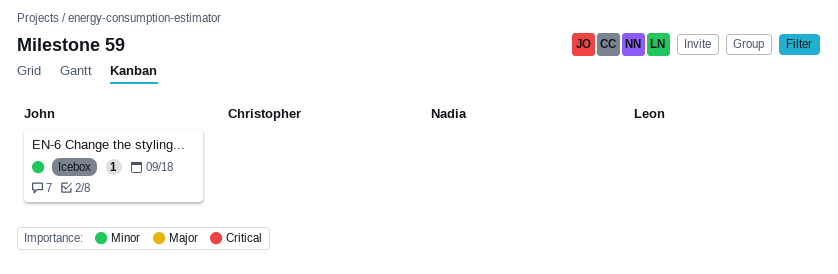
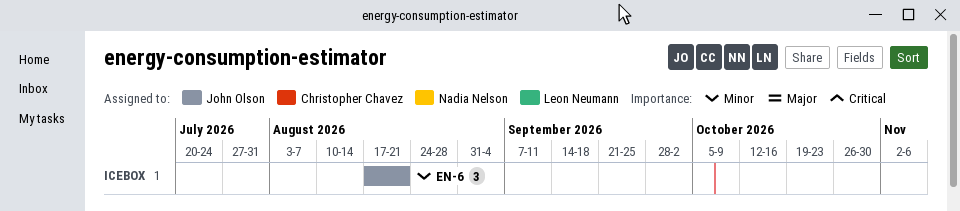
EN-6, estimate: 1 -> 3
EN-6, due: Sep 18 -> Aug 21

